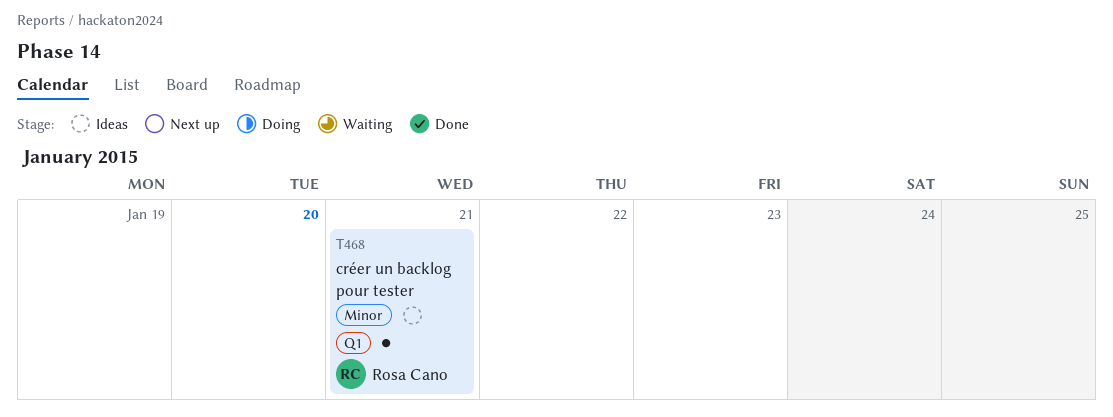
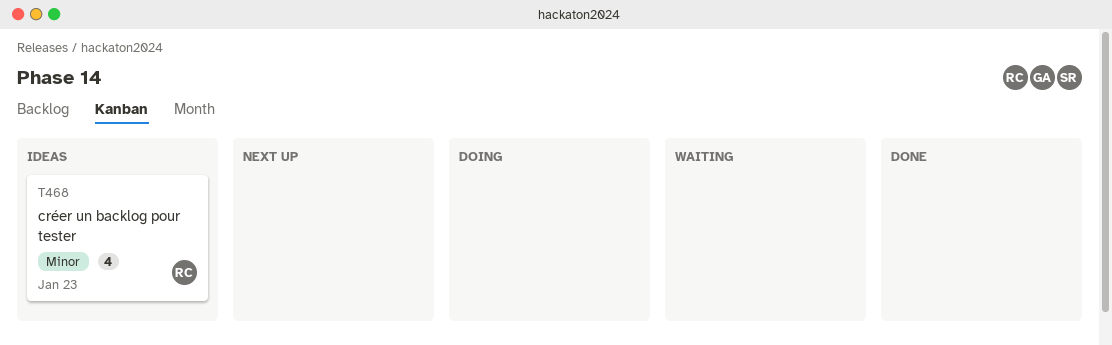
T468, estimate: 1 -> 4
T468, due: Jan 21 -> Jan 23

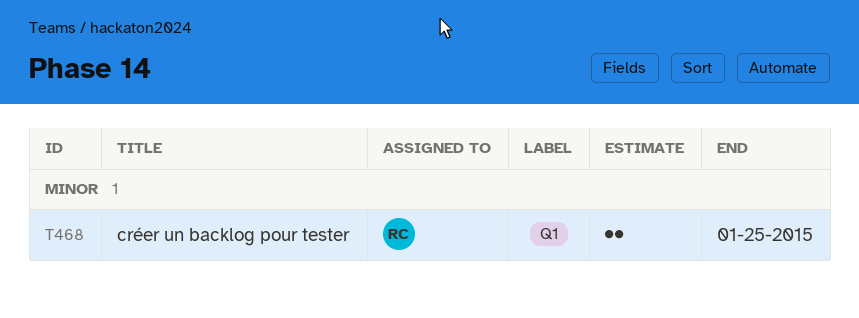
T468, estimate: 4 -> 2
T468, due: Jan 23 -> Jan 25

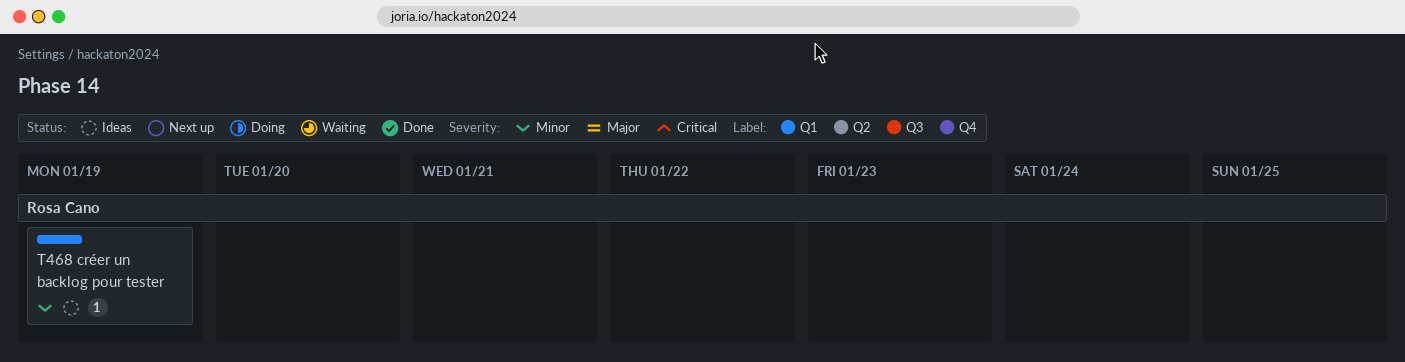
T468, estimate: 2 -> 1
T468, due: Jan 25 -> Jan 19

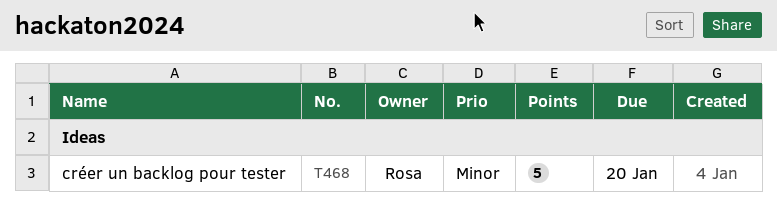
T468, estimate: 1 -> 5
T468, due: Jan 19 -> Jan 20

